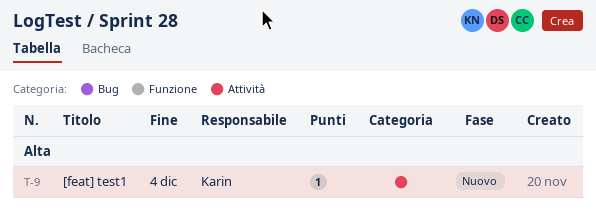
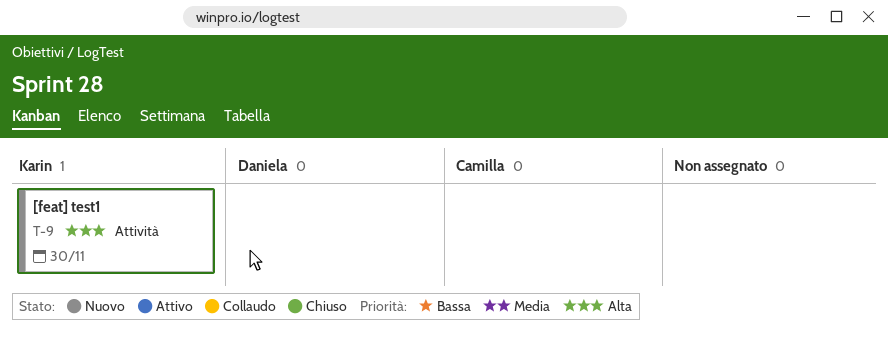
T-9, due: Dec 4 -> Nov 30

